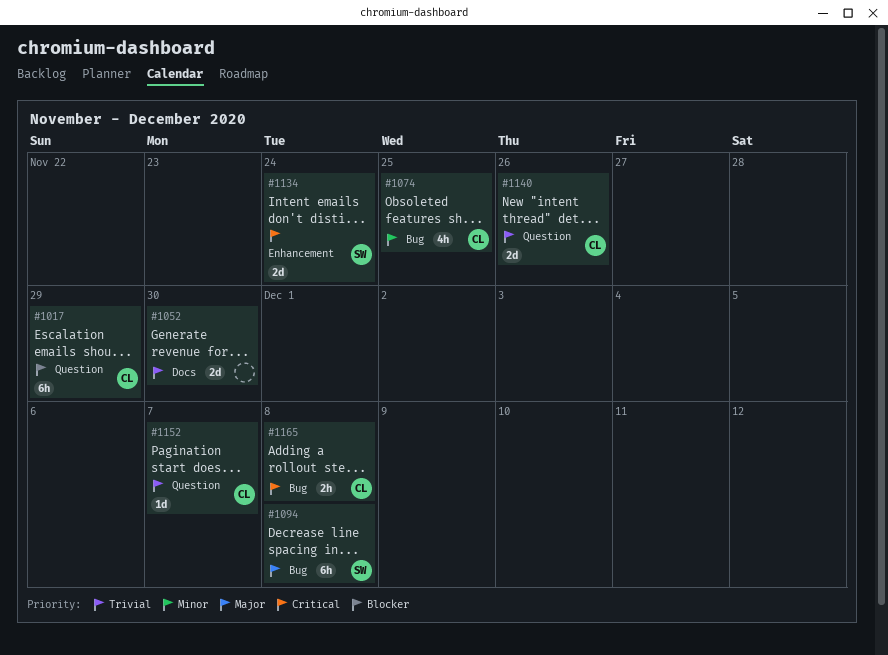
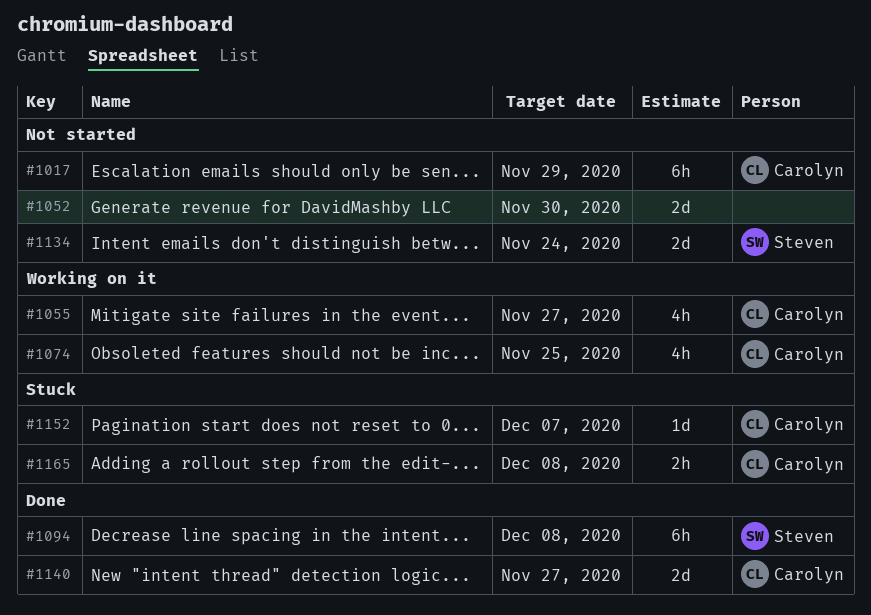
#1055: none -> present
#1140, due: Nov 26 -> Nov 27

